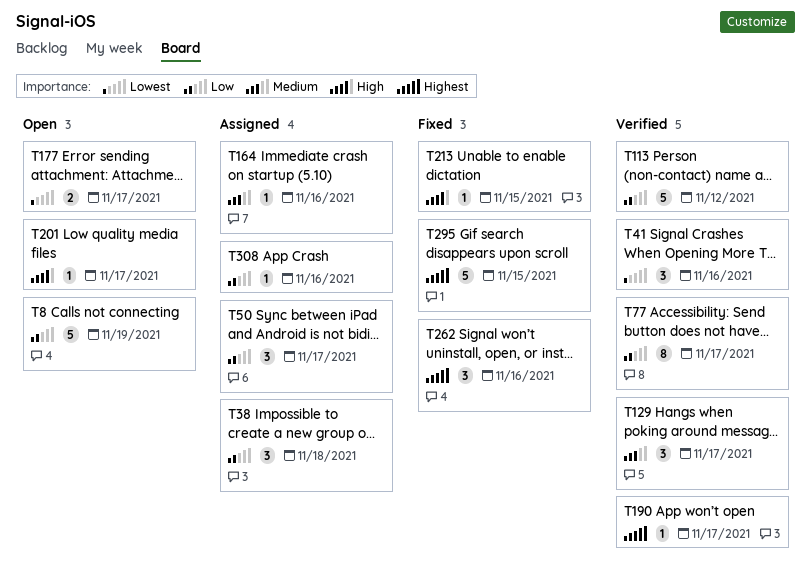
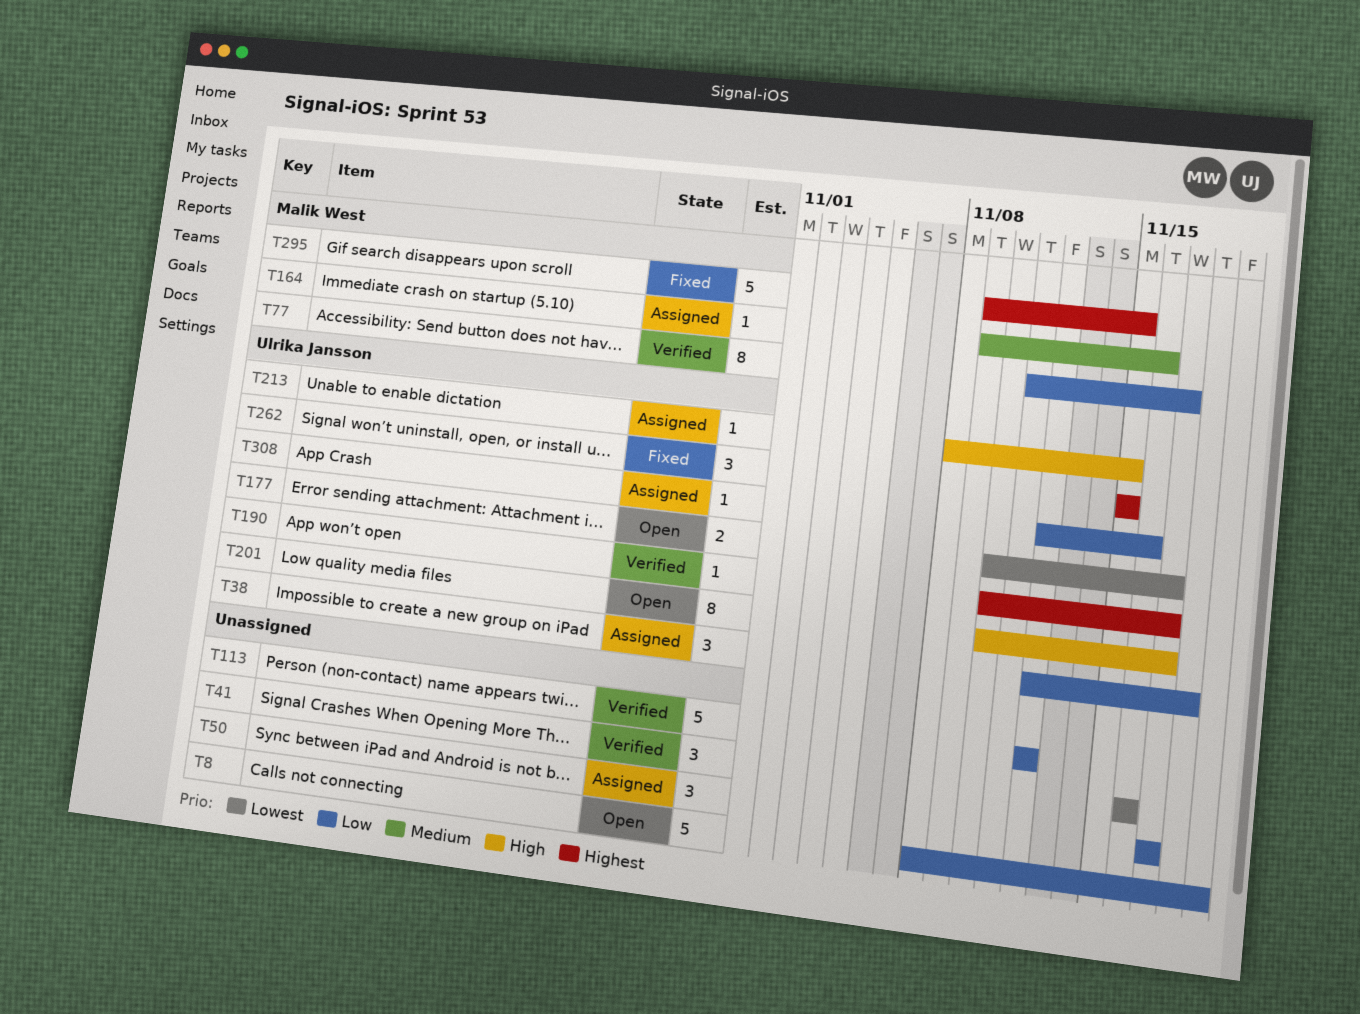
T129: present -> none
T201, estimate: 1 -> 8
T213, status: Fixed -> Assigned
T262, due: Nov 16 -> Nov 15

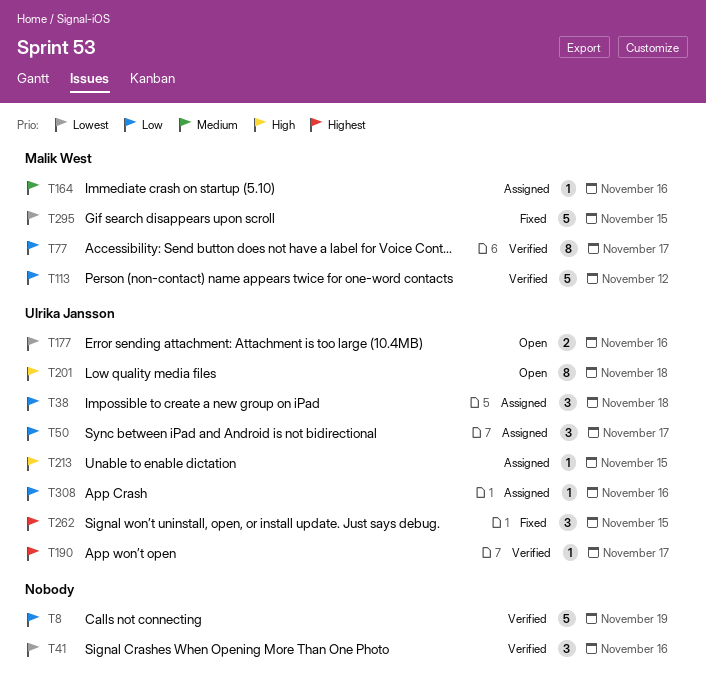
T8, status: Open -> Verified
T50, owner: none -> Ulrika Jansson
T113, owner: none -> Malik West
T177, due: Nov 17 -> Nov 16
T201, due: Nov 17 -> Nov 18
T295, priority: Highest -> Lowest

